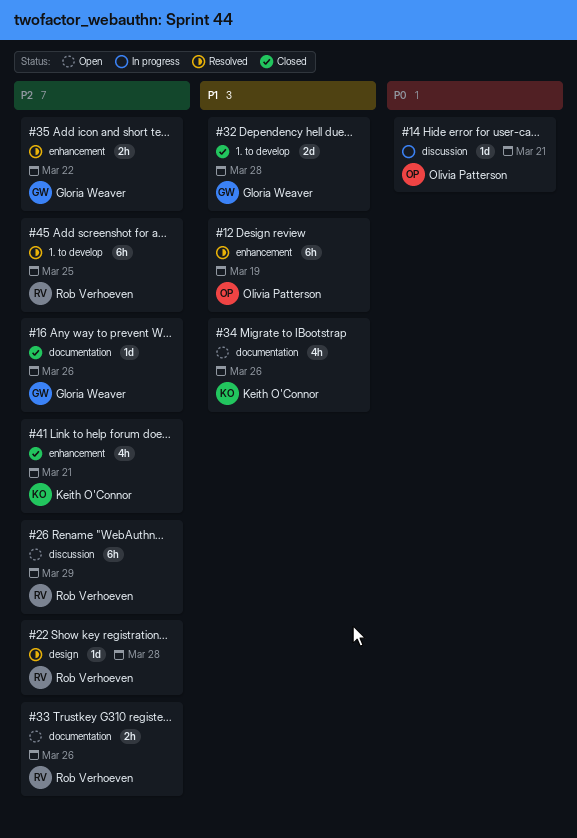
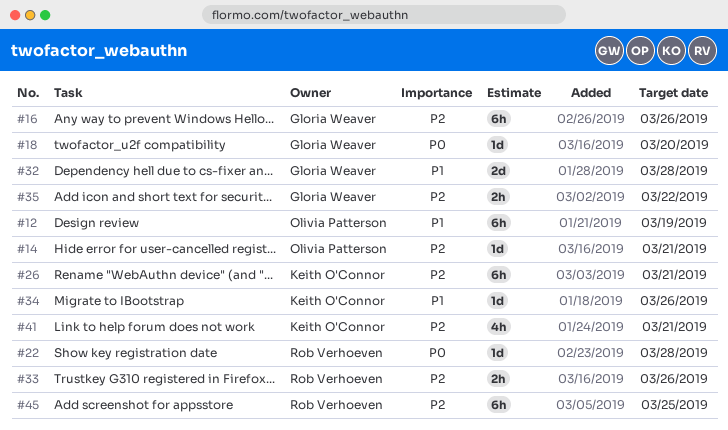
#14, priority: P0 -> P2
#16, estimate: 1d -> 6h
#18: none -> present
#22, priority: P2 -> P0
#26, owner: Rob Verhoeven -> Keith O'Connor
#26, due: Mar 29 -> Mar 21
#34, estimate: 4h -> 1d

